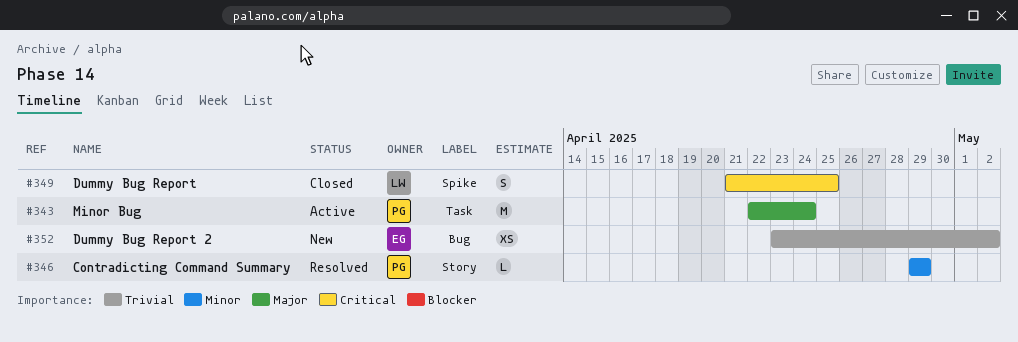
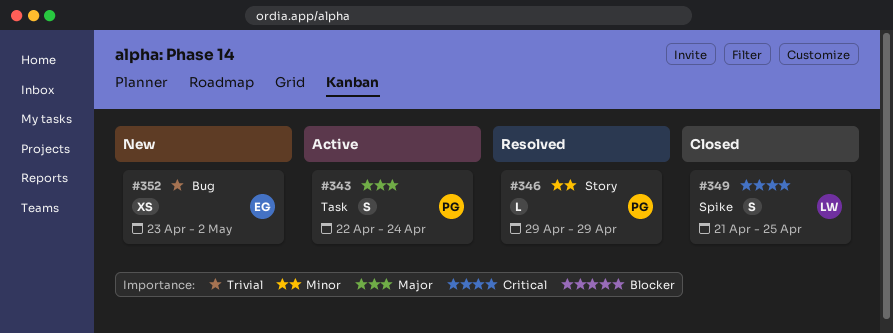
#343, estimate: M -> S

